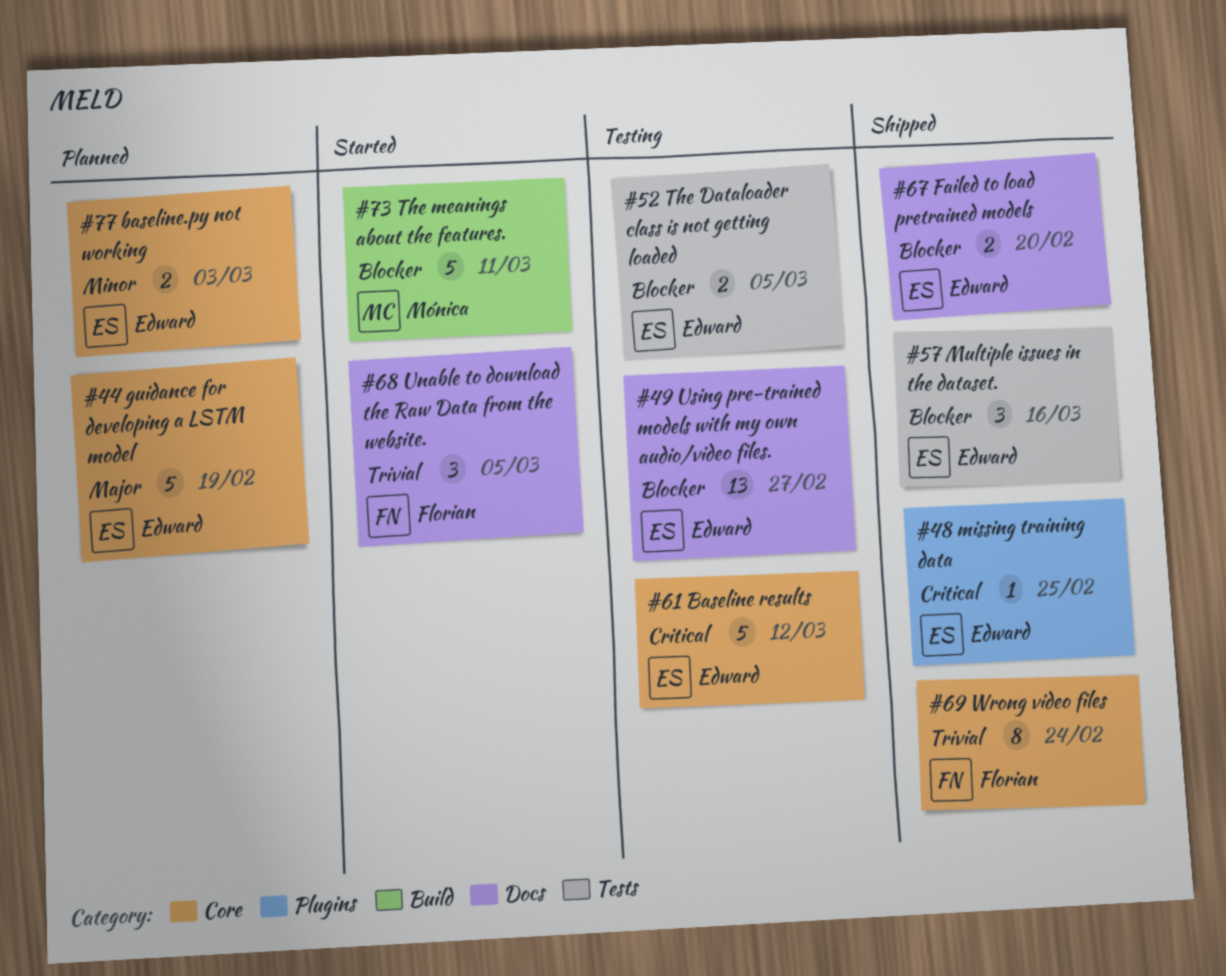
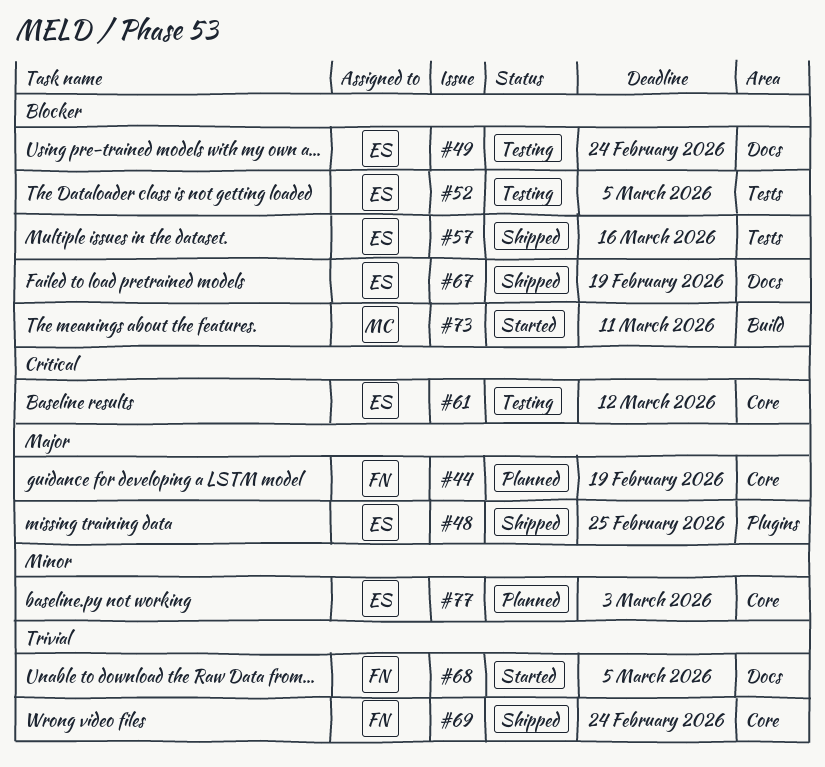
#44, owner: Edward -> Florian
#48, priority: Critical -> Major
#49, due: Feb 27 -> Feb 24
#67, due: Feb 20 -> Feb 19

